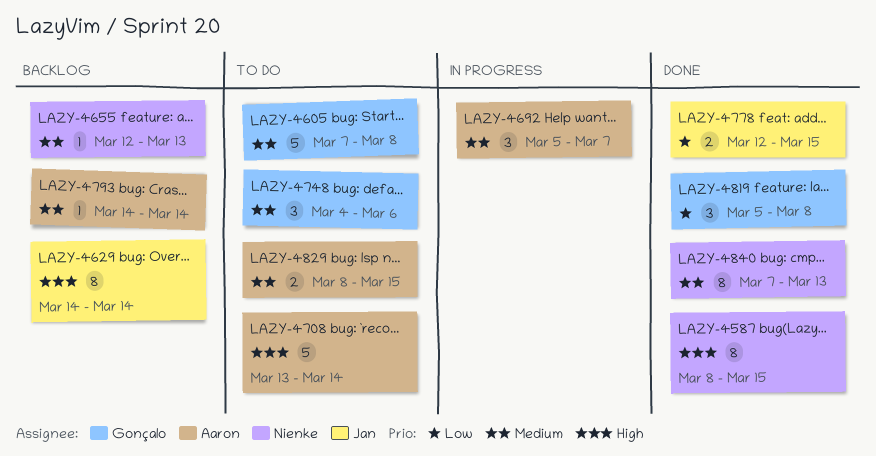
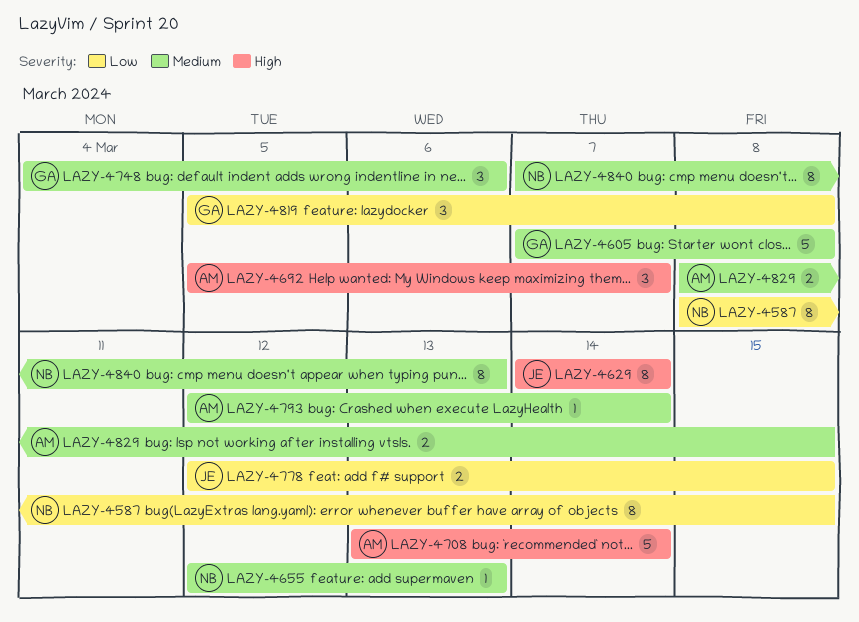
LAZY-4587, priority: High -> Low
LAZY-4692, priority: Medium -> High
LAZY-4793, start: Mar 14 -> Mar 12

